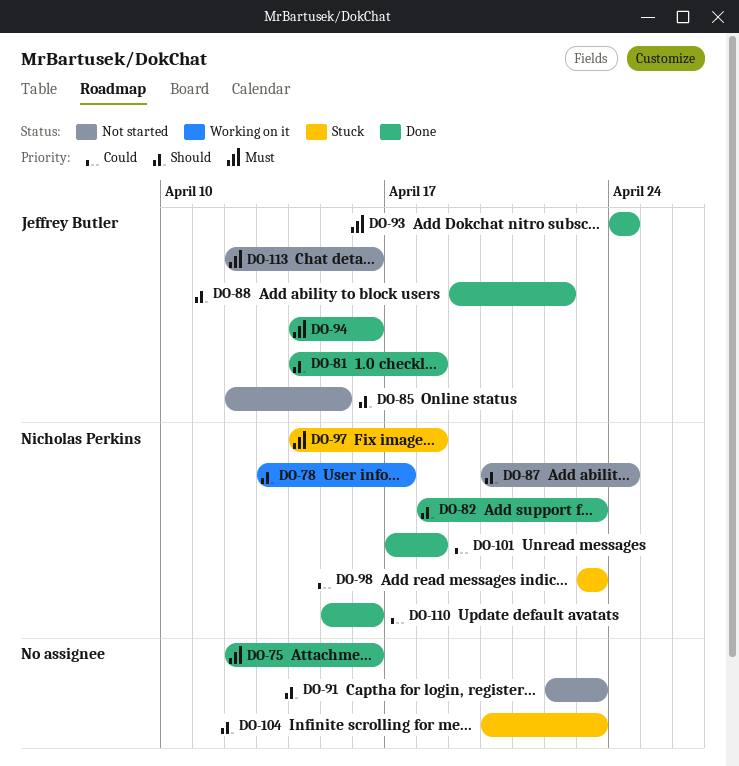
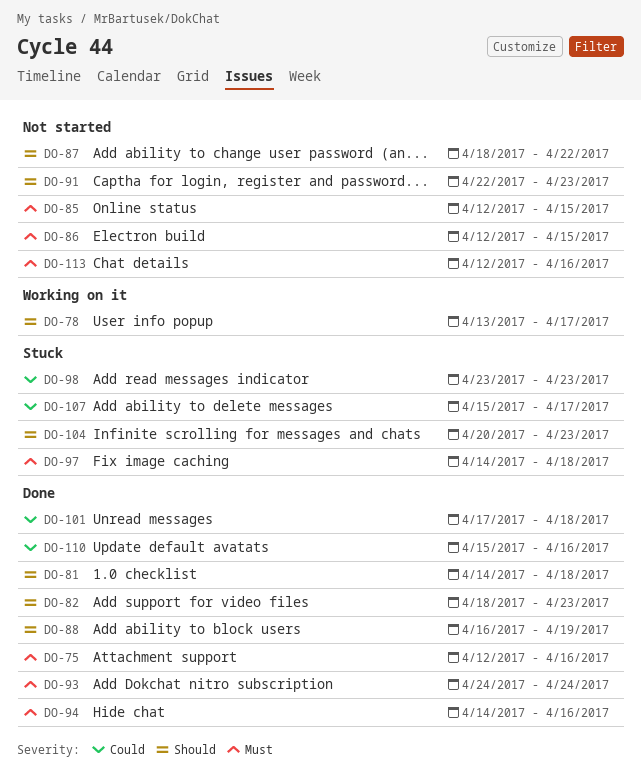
DO-85, priority: Should -> Must
DO-86: none -> present
DO-87, start: Apr 20 -> Apr 18
DO-87, due: Apr 24 -> Apr 22
DO-88, start: Apr 19 -> Apr 16
DO-88, due: Apr 22 -> Apr 19
DO-107: none -> present

